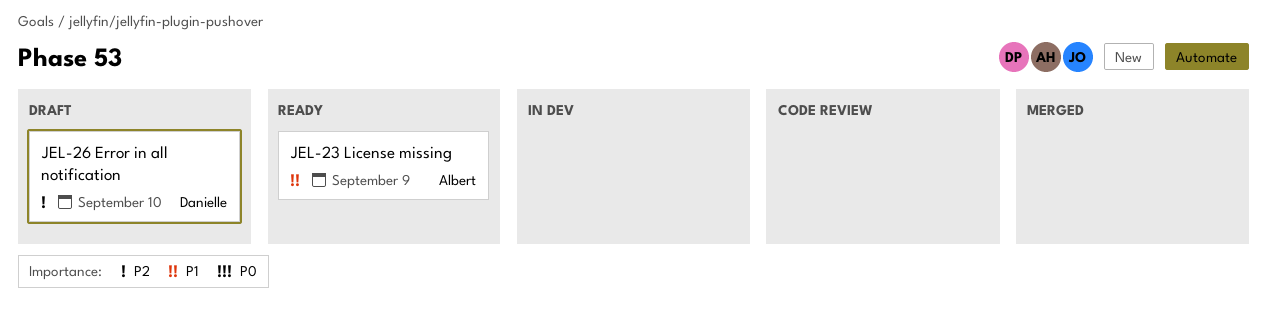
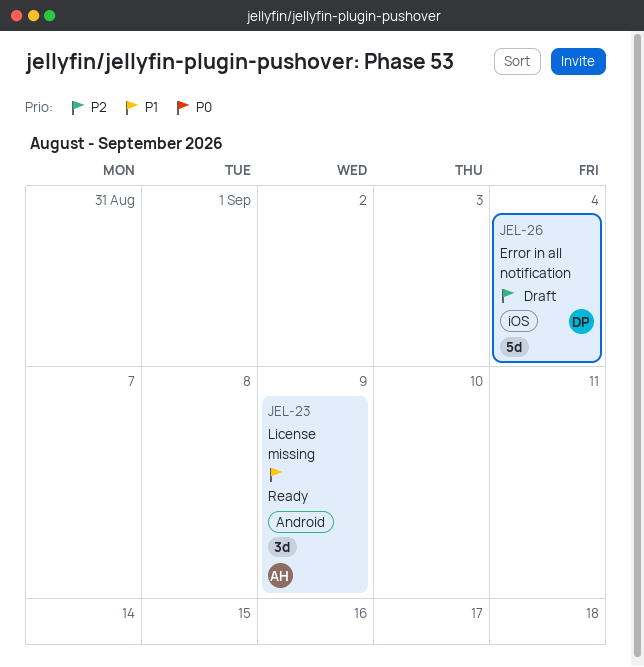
JEL-26, due: Sep 10 -> Sep 4

